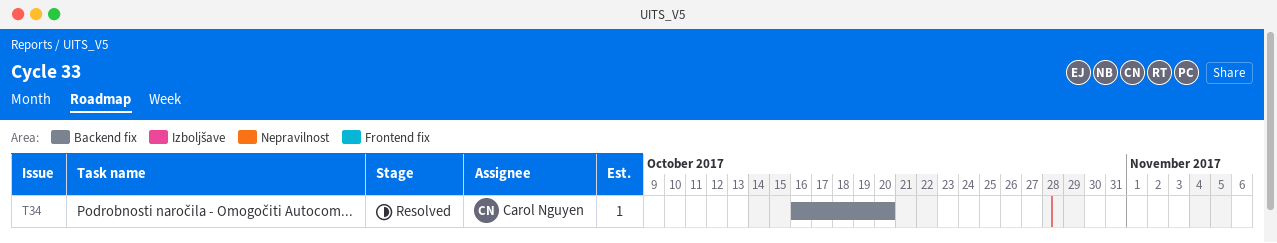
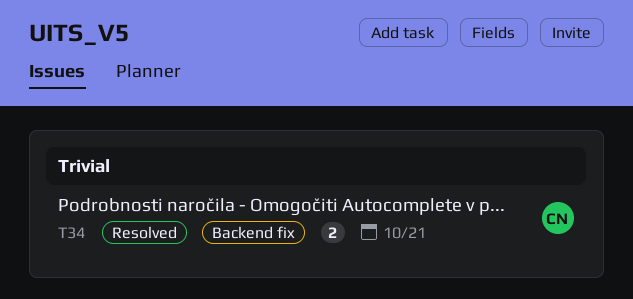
T34, estimate: 1 -> 2
T34, due: Oct 20 -> Oct 21

